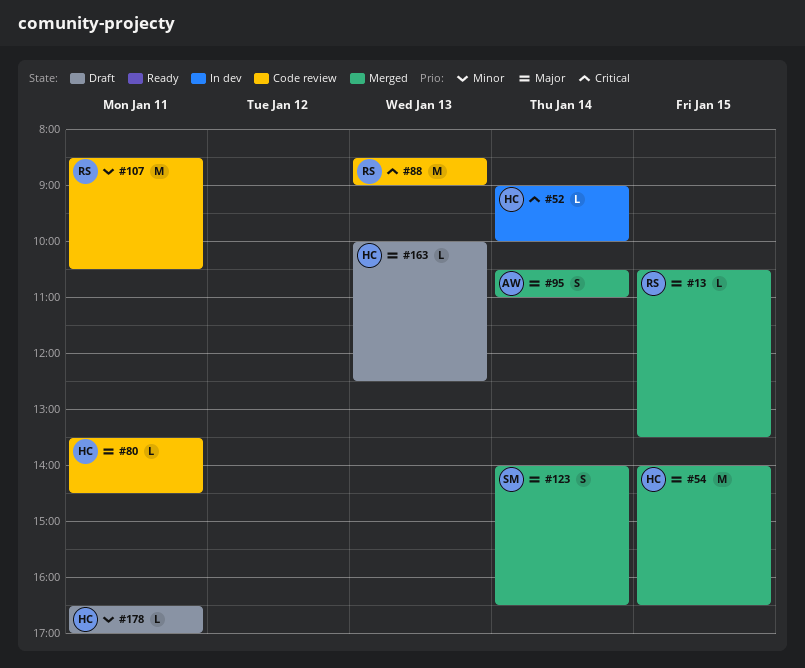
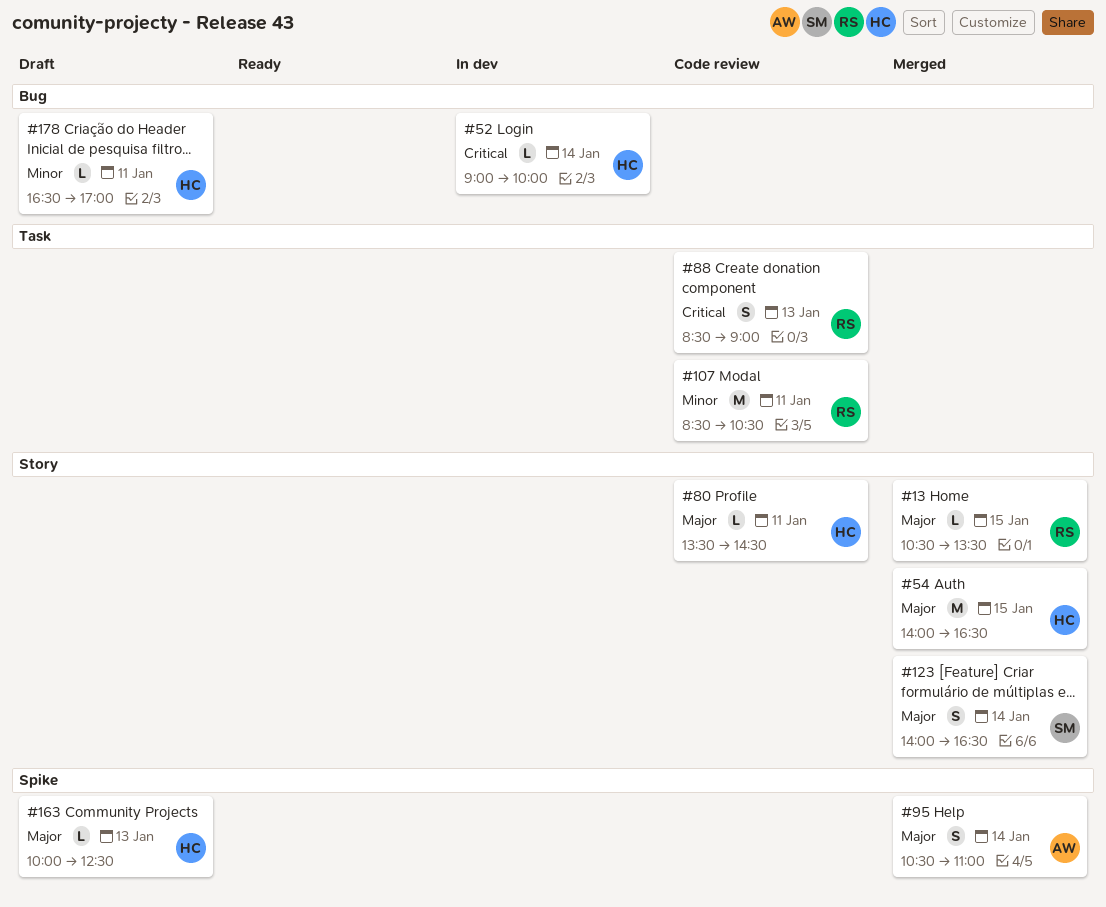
#88, estimate: M -> S

